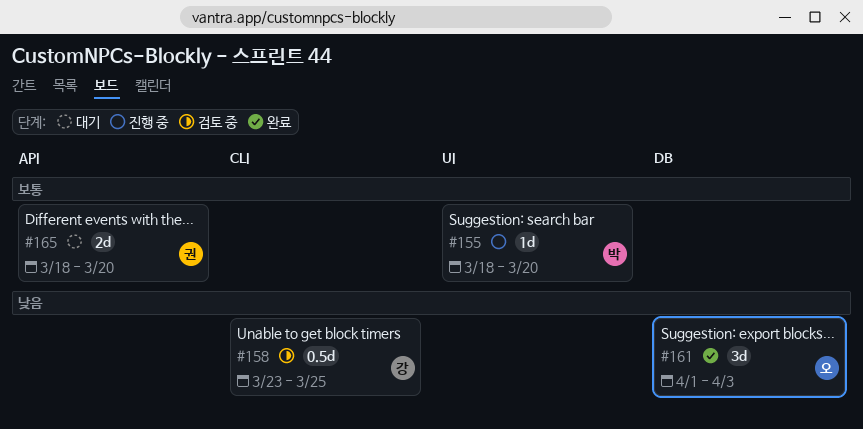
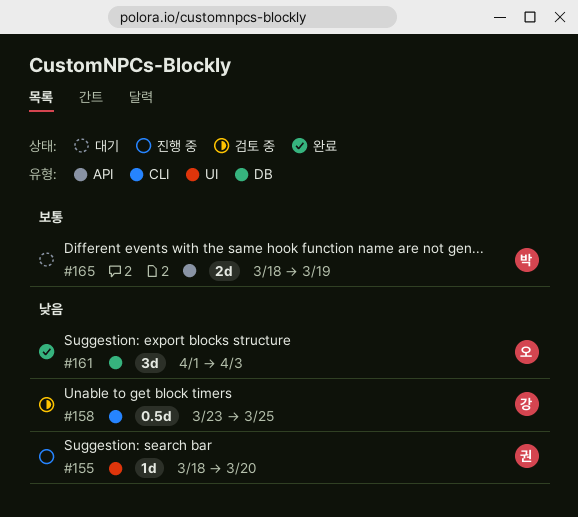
#155, owner: 박 -> 권
#155, priority: 보통 -> 낮음
#165, owner: 권 -> 박
#165, due: Mar 20 -> Mar 19

